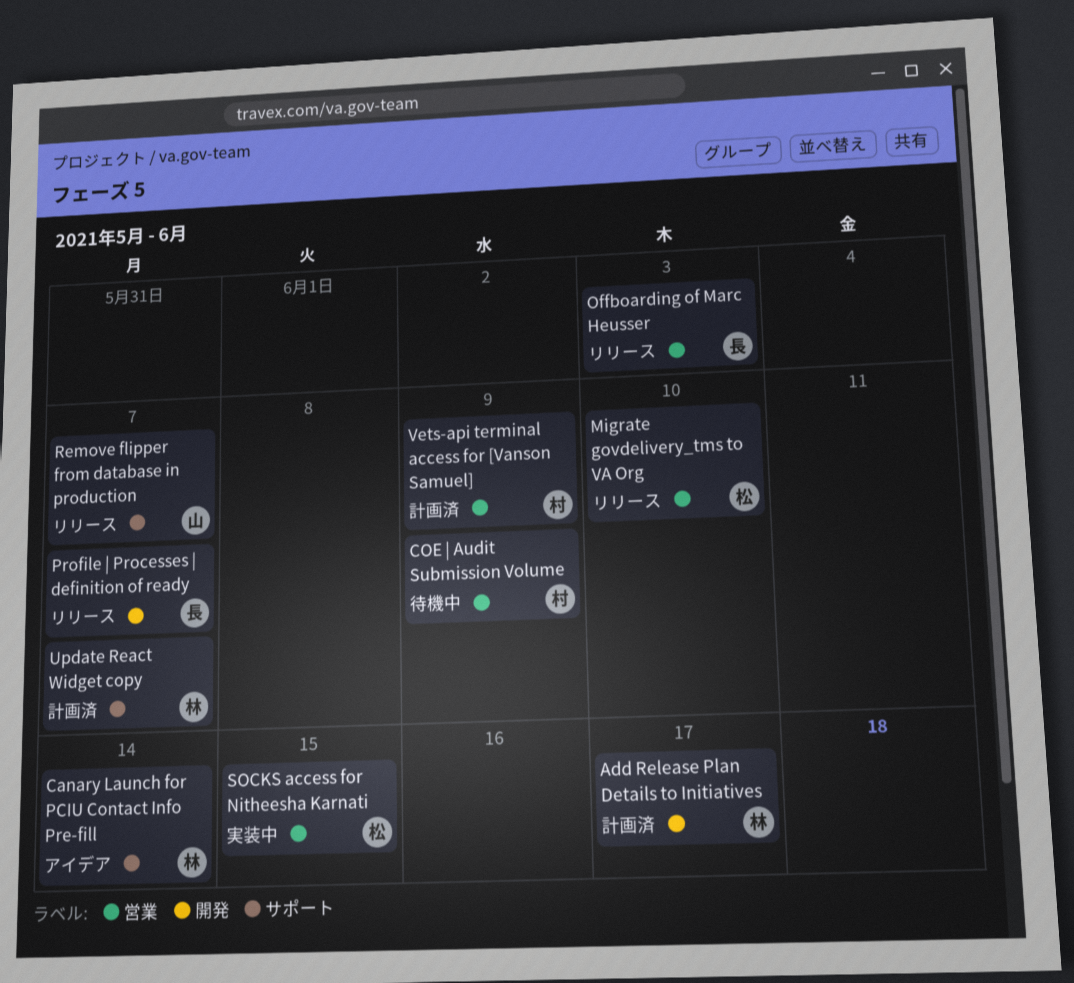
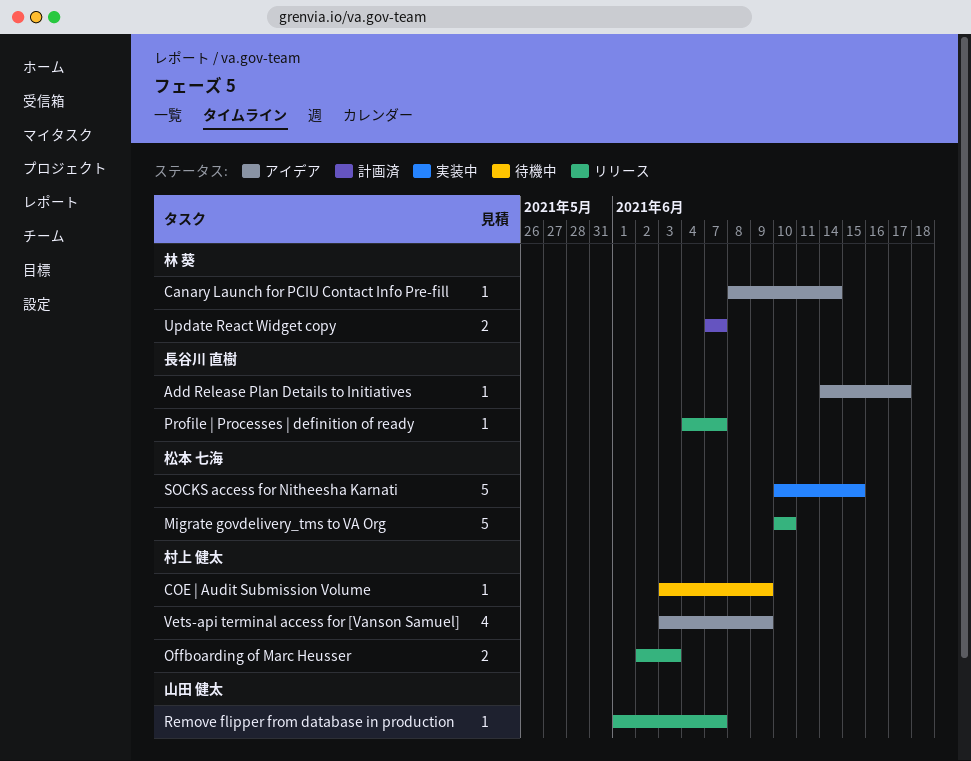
Add Release Plan Details to Initiatives, status: 計画済 -> アイデア
Add Release Plan Details to Initiatives, owner: 林 葵 -> 長谷川 直樹
Offboarding of Marc Heusser, owner: 長谷川 直樹 -> 村上 健太
Vets-api terminal access for [Vanson Samuel], status: 計画済 -> アイデア

